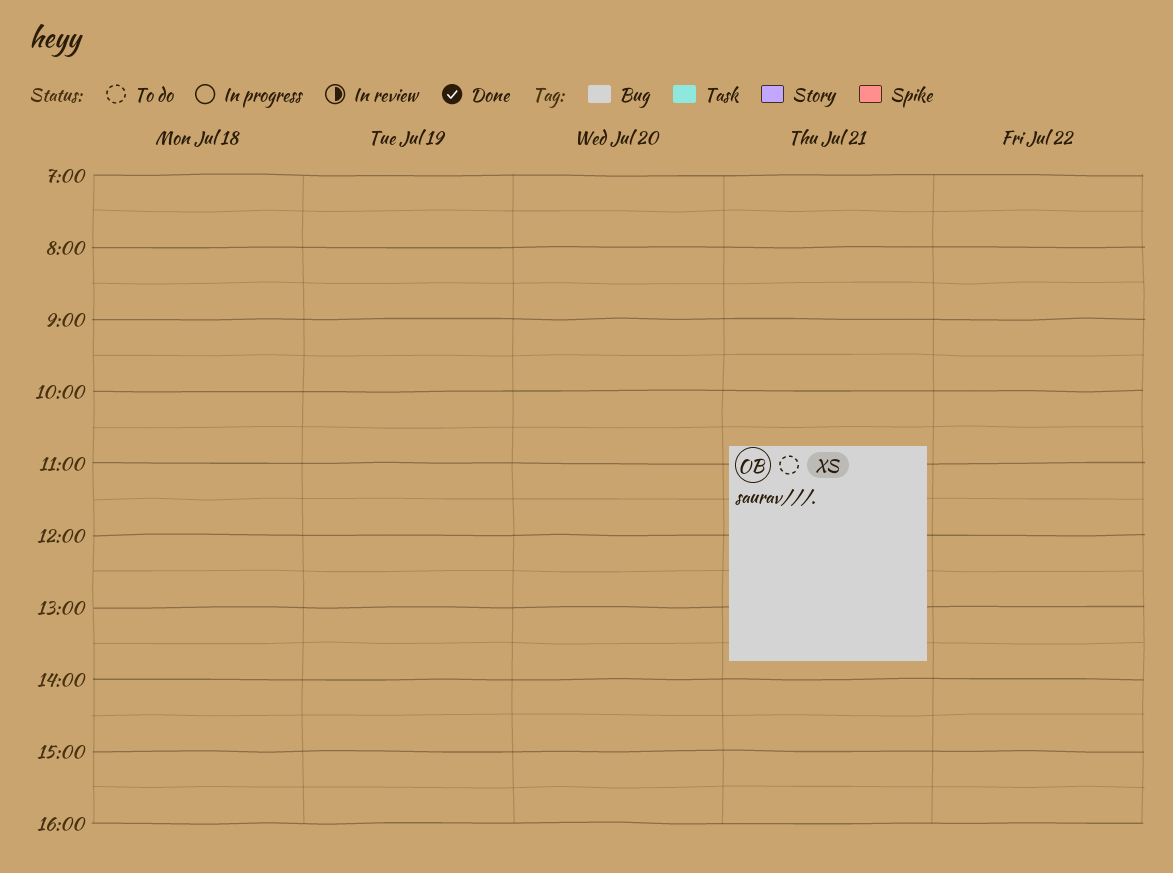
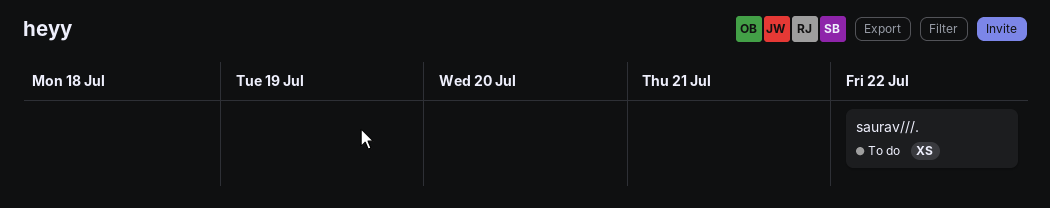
saurav///., day: Jul 21 -> Jul 22

